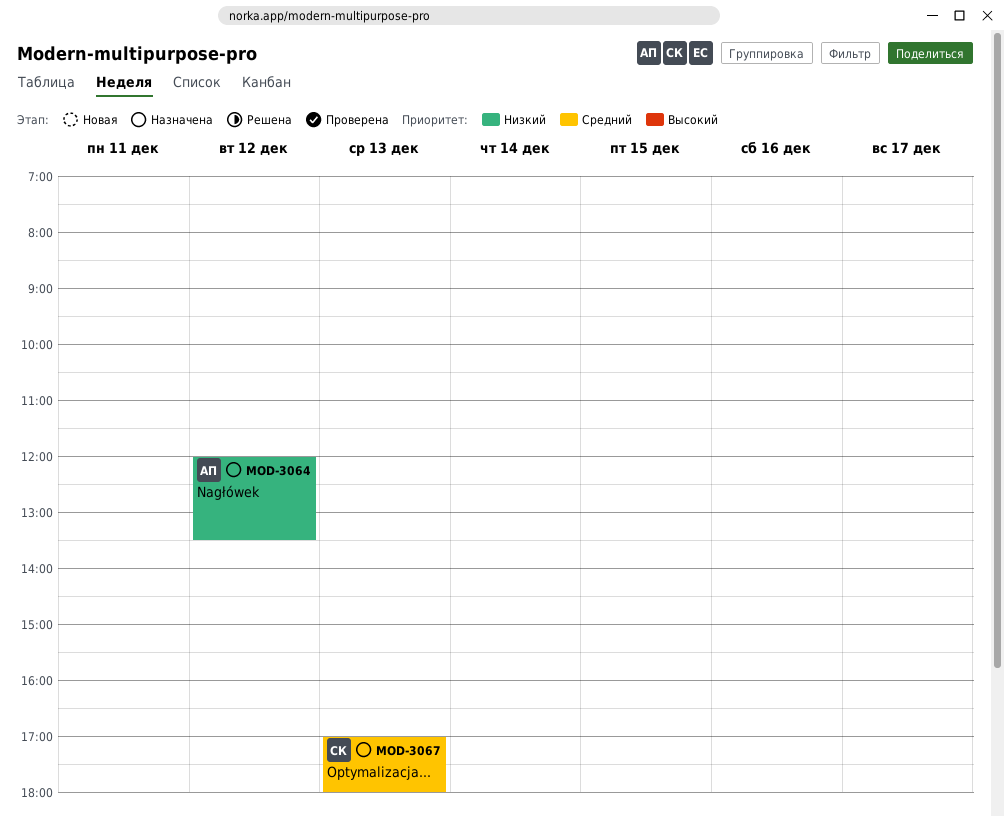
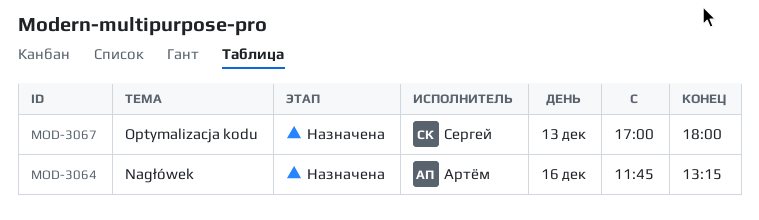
MOD-3064, day: Dec 12 -> Dec 16
MOD-3064, begins: 12:00 -> 11:45
MOD-3064, ends: 13:30 -> 13:15

